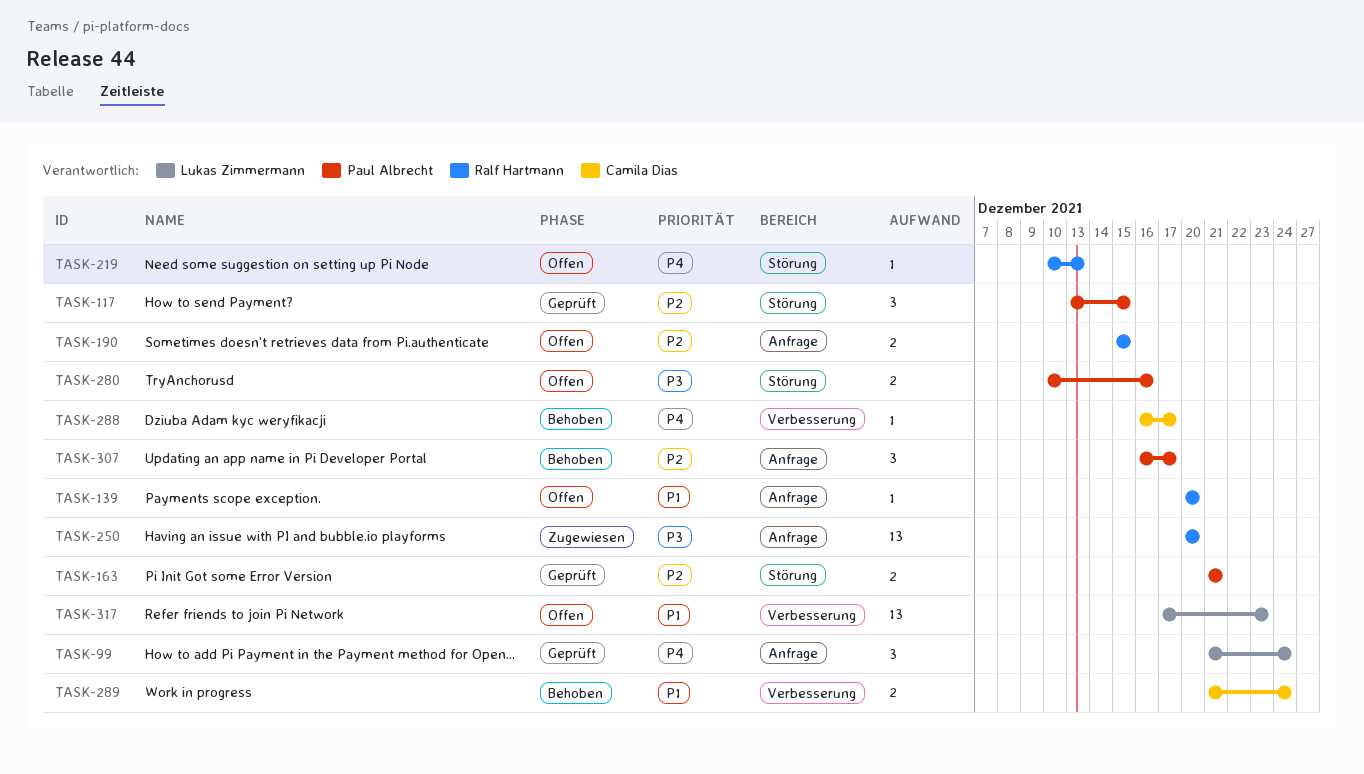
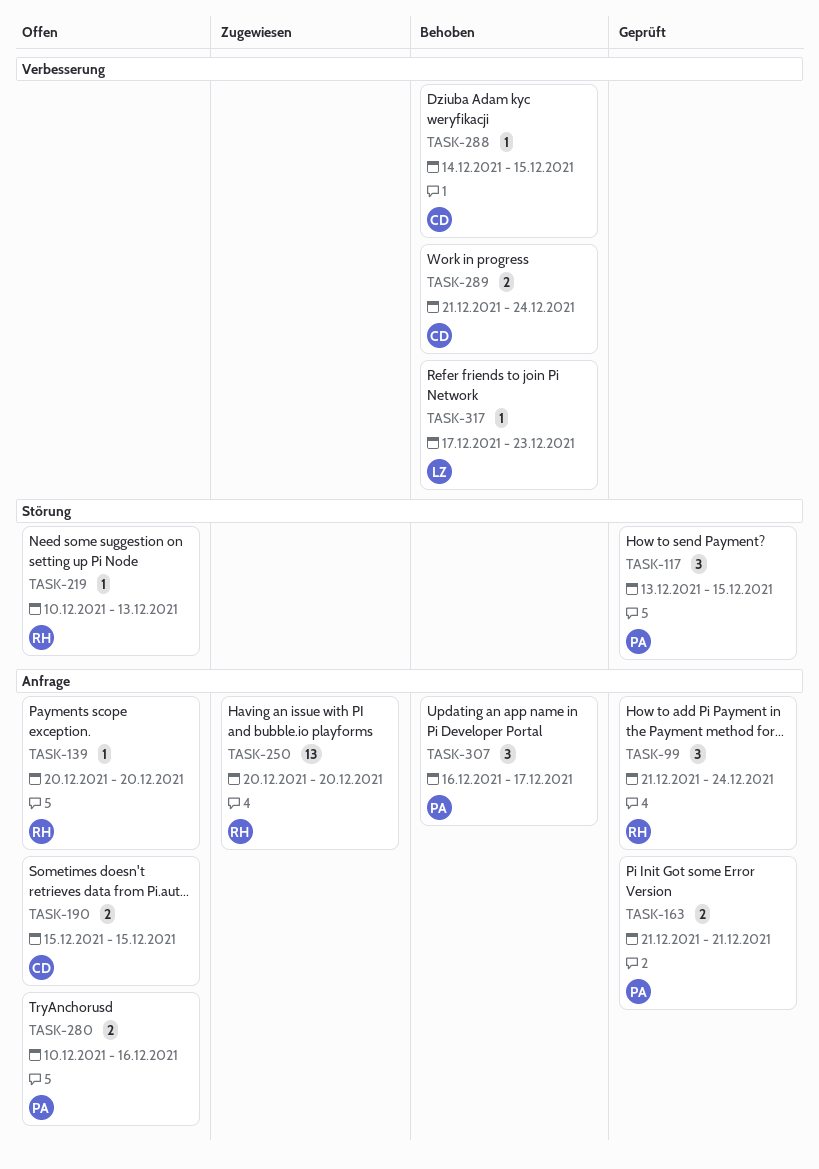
TASK-99, owner: Lukas Zimmermann -> Ralf Hartmann
TASK-163, label: Störung -> Anfrage
TASK-190, owner: Ralf Hartmann -> Camila Dias
TASK-280, label: Störung -> Anfrage
TASK-288, start: Dec 16 -> Dec 14
TASK-288, due: Dec 17 -> Dec 15
TASK-317, status: Offen -> Behoben
TASK-317, estimate: 13 -> 1

